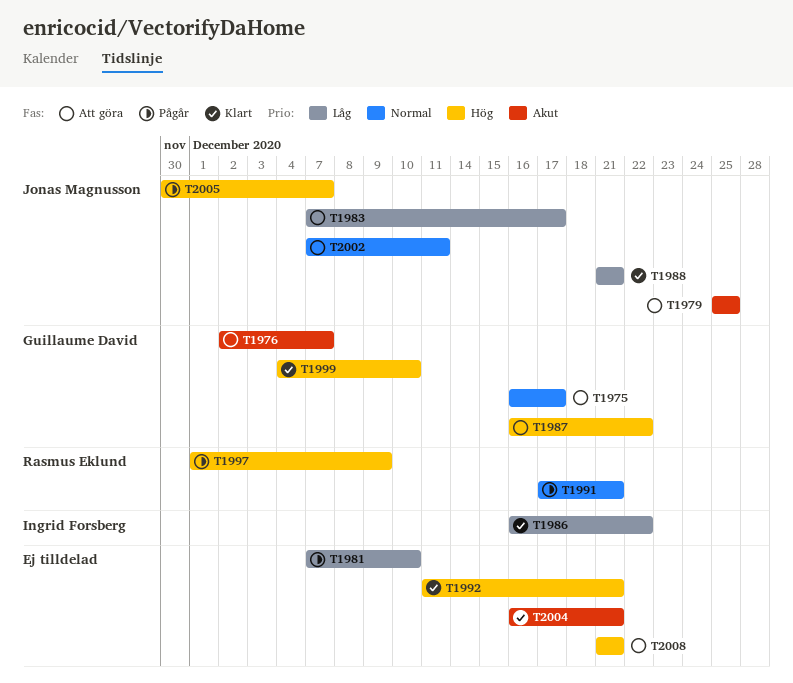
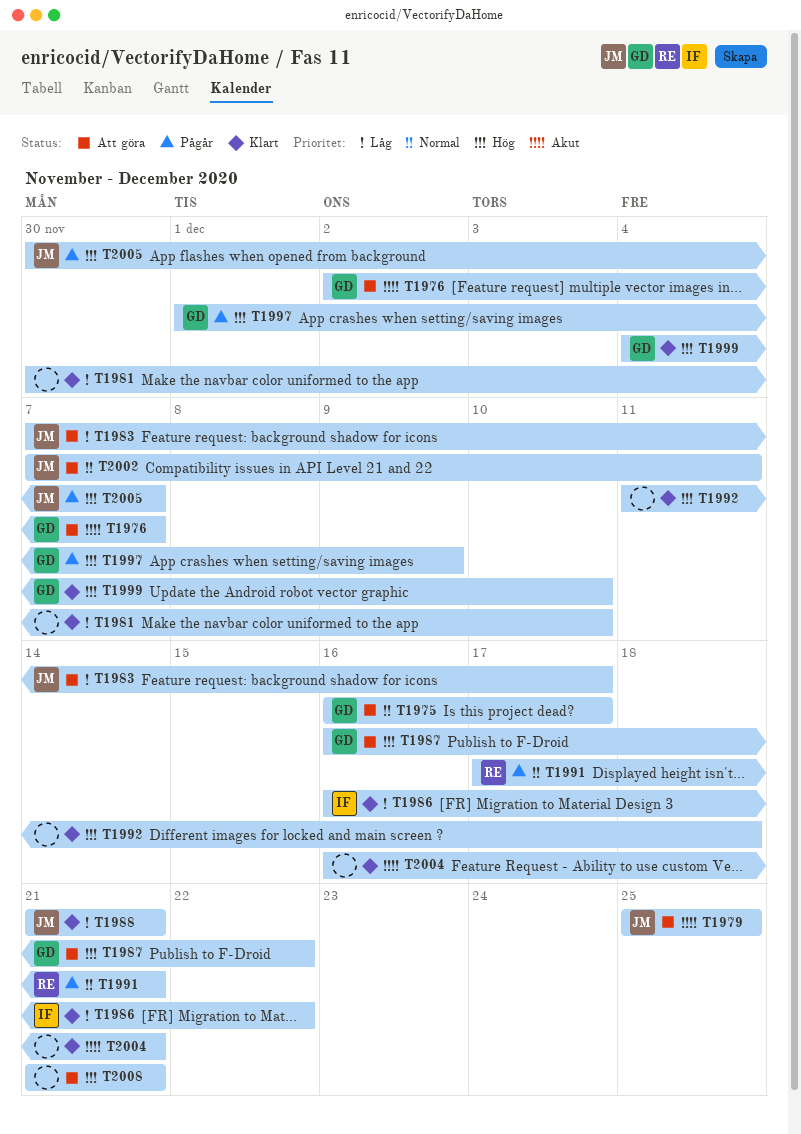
T1981, status: Pågår -> Klart
T1981, start: Dec 7 -> Nov 30
T1992, due: Dec 21 -> Dec 18
T1997, owner: Rasmus Eklund -> Guillaume David

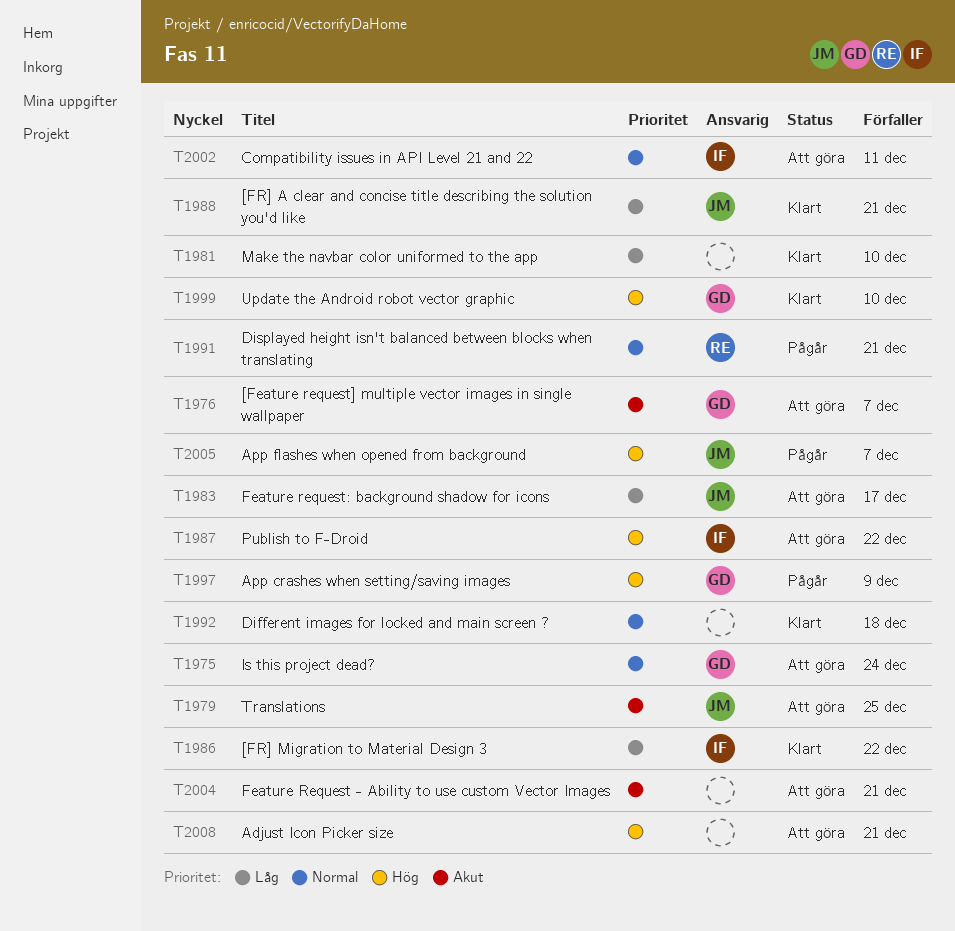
T1975, due: Dec 17 -> Dec 24
T1987, owner: GD -> IF
T1992, priority: Hög -> Normal
T2002, owner: JM -> IF
T2004, status: Klart -> Att göra

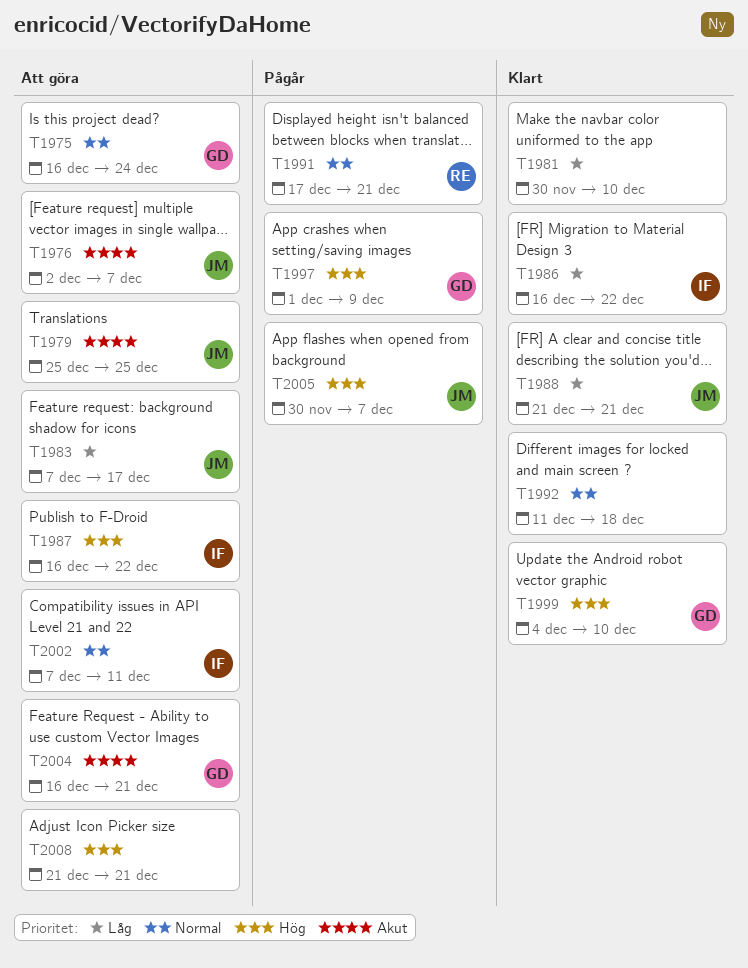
T1976, owner: GD -> JM
T2004, owner: none -> GD

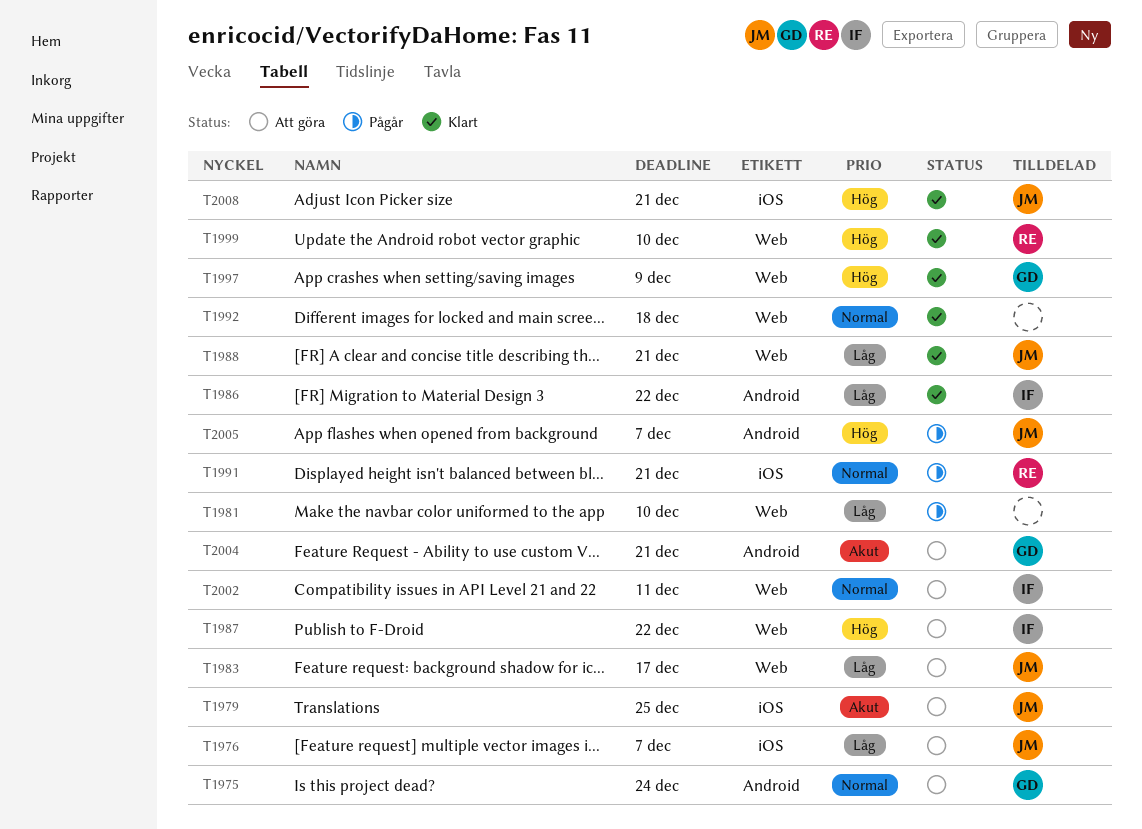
T1976, priority: Akut -> Låg
T1981, status: Klart -> Pågår
T1997, status: Pågår -> Klart
T1999, owner: GD -> RE
T2008, status: Att göra -> Klart
T2008, owner: none -> JM

